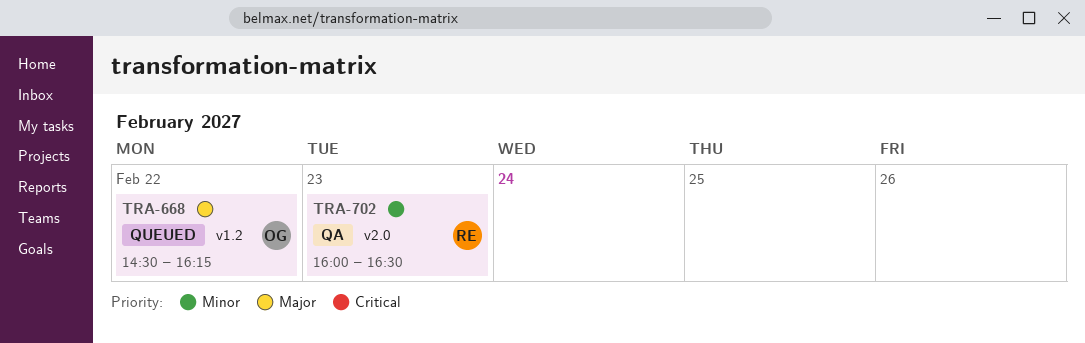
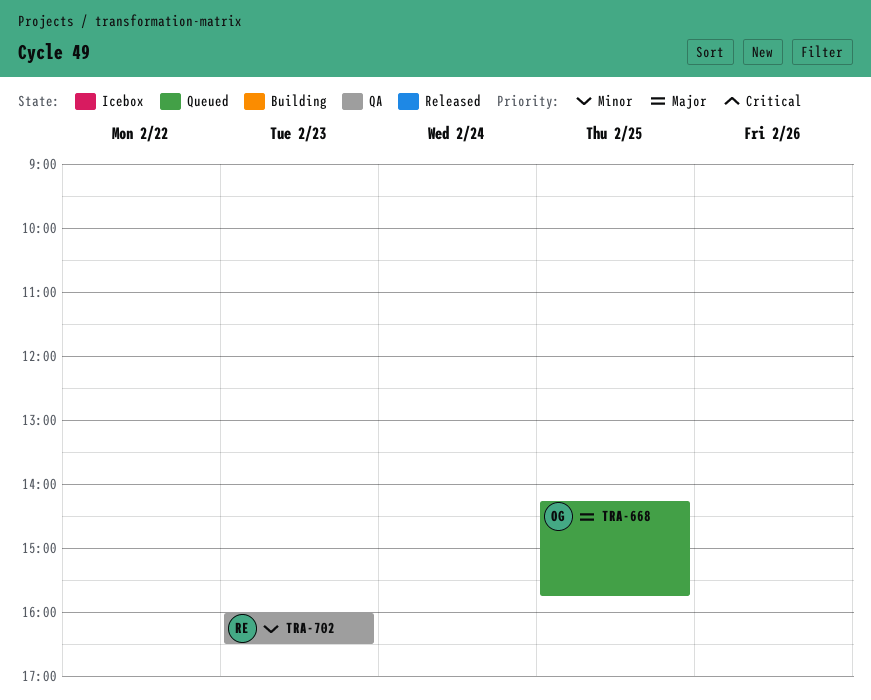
TRA-668, day: Feb 22 -> Feb 25
TRA-668, begins: 14:30 -> 14:15
TRA-668, ends: 16:15 -> 15:45

